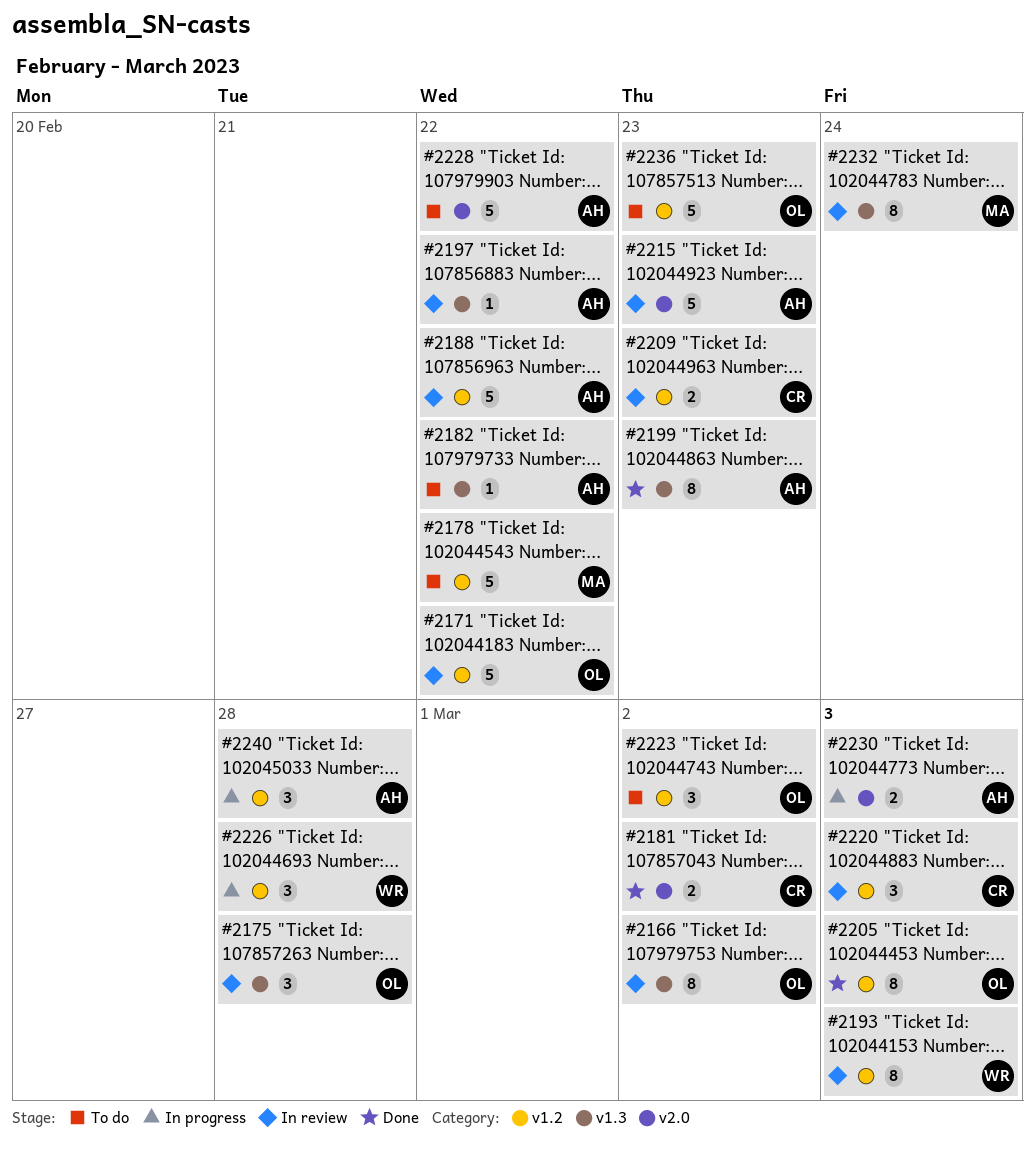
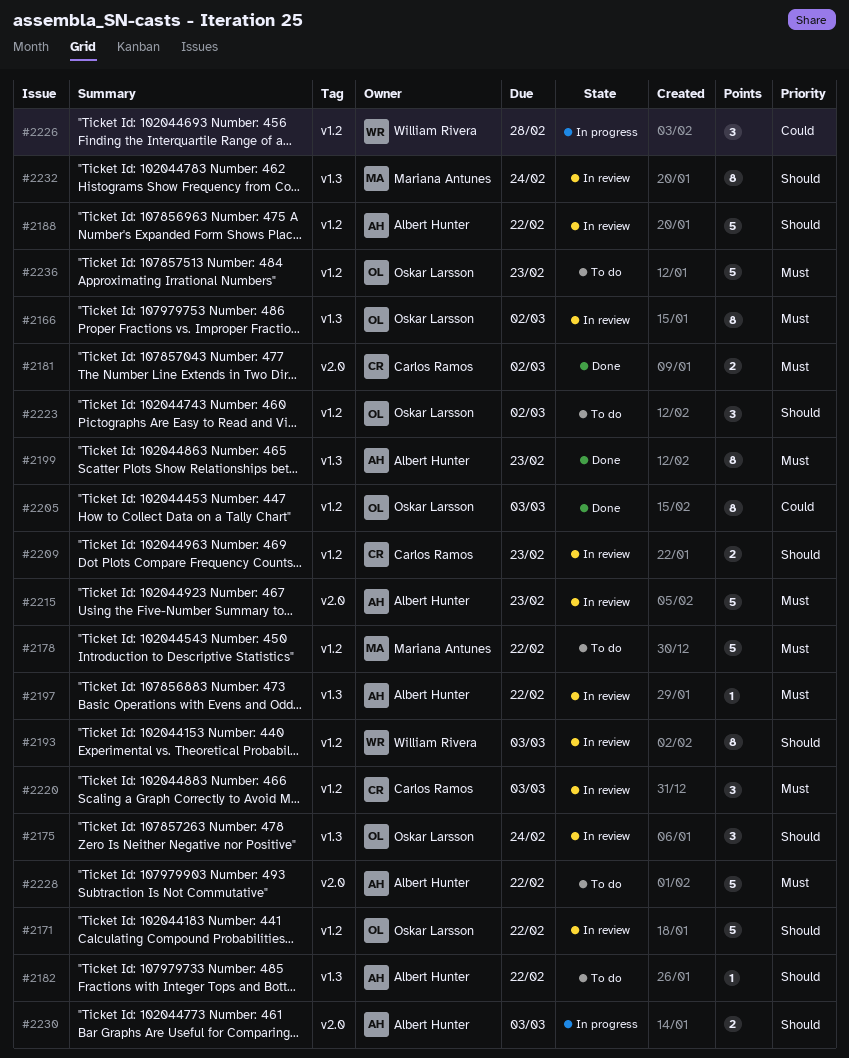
#2175, due: Feb 28 -> Feb 24
#2240: present -> none

